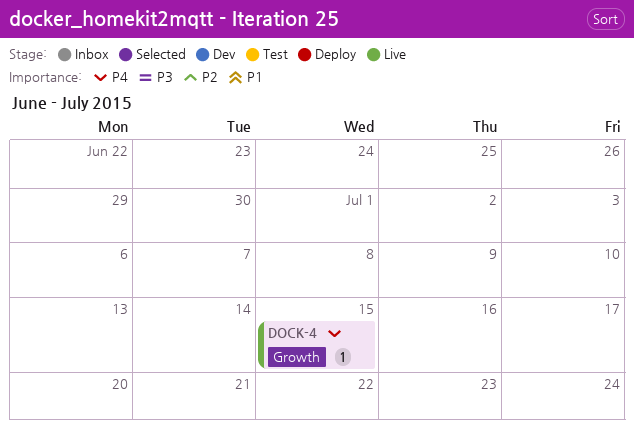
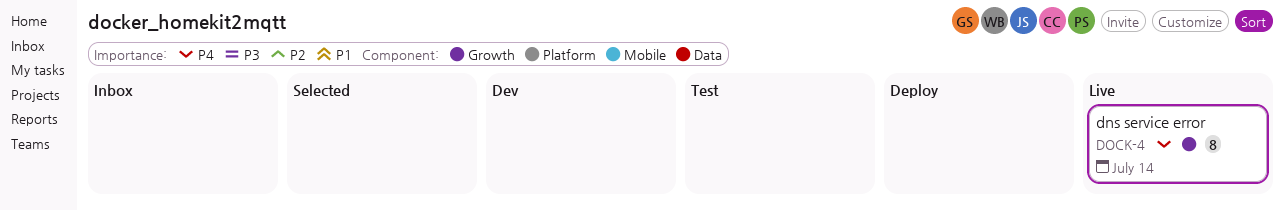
DOCK-4, estimate: 1 -> 8
DOCK-4, due: Jul 15 -> Jul 14

